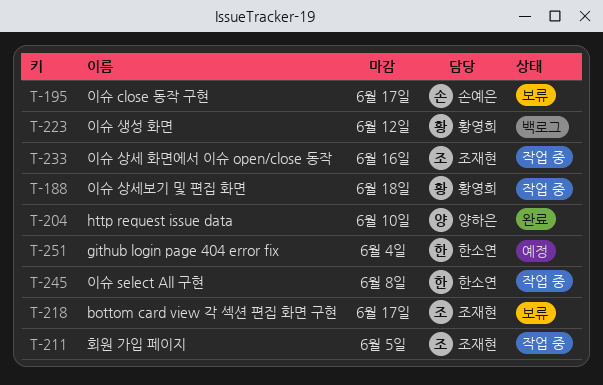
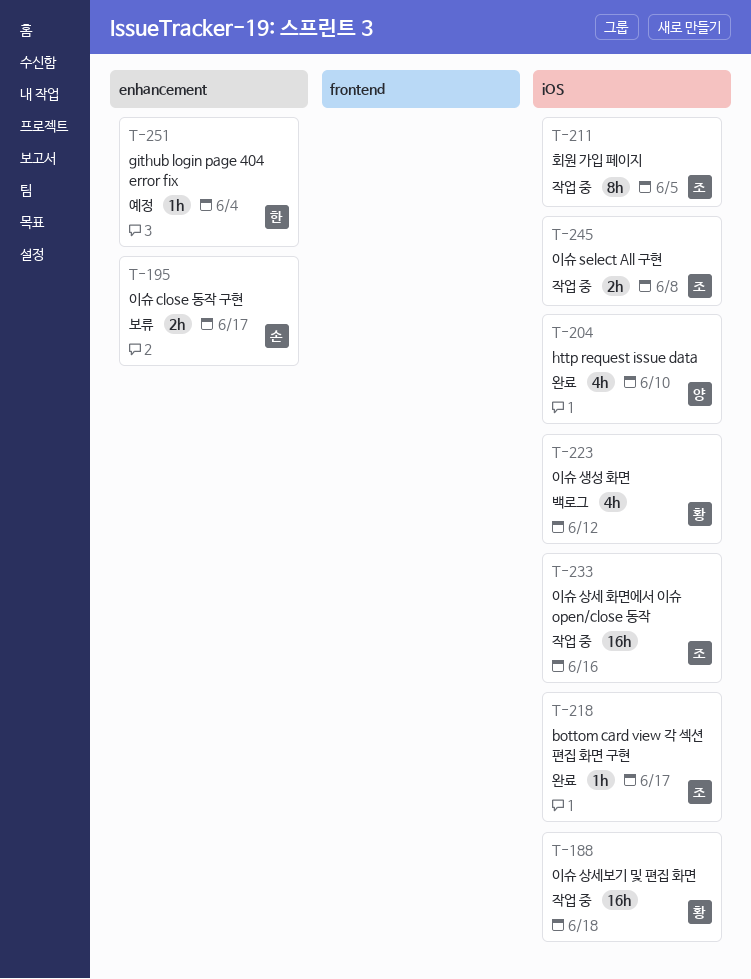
T-218, status: 보류 -> 완료
T-245, owner: 한소연 -> 조재현

